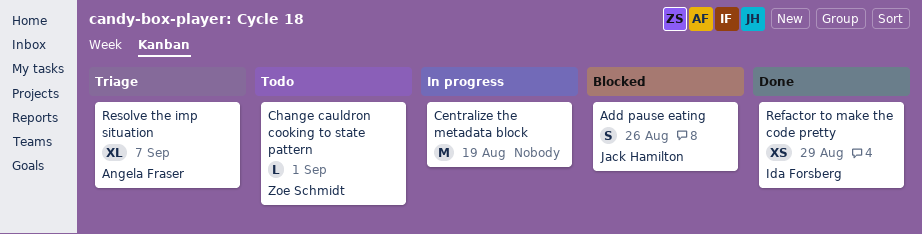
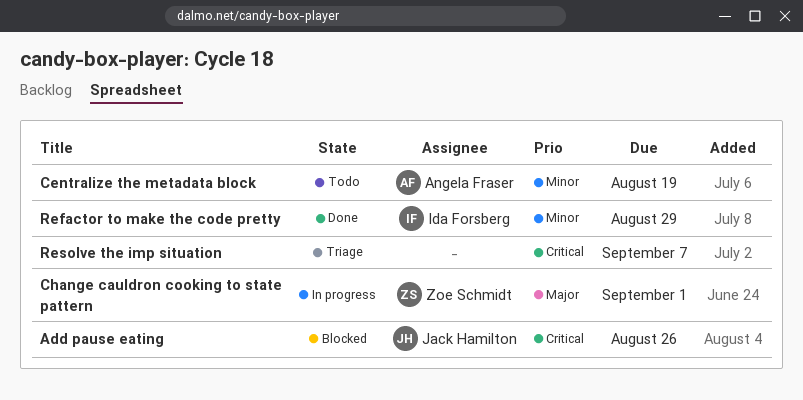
Centralize the metadata block, status: In progress -> Todo
Centralize the metadata block, owner: none -> Angela Fraser
Change cauldron cooking to state pattern, status: Todo -> In progress
Resolve the imp situation, owner: Angela Fraser -> none

